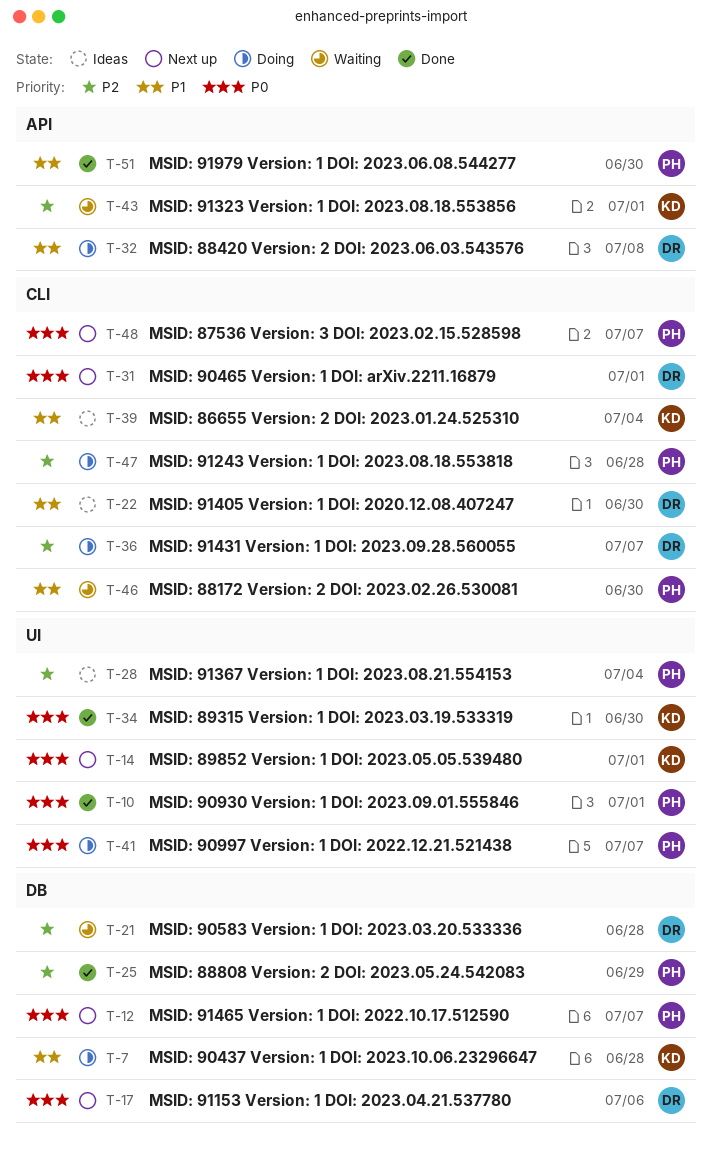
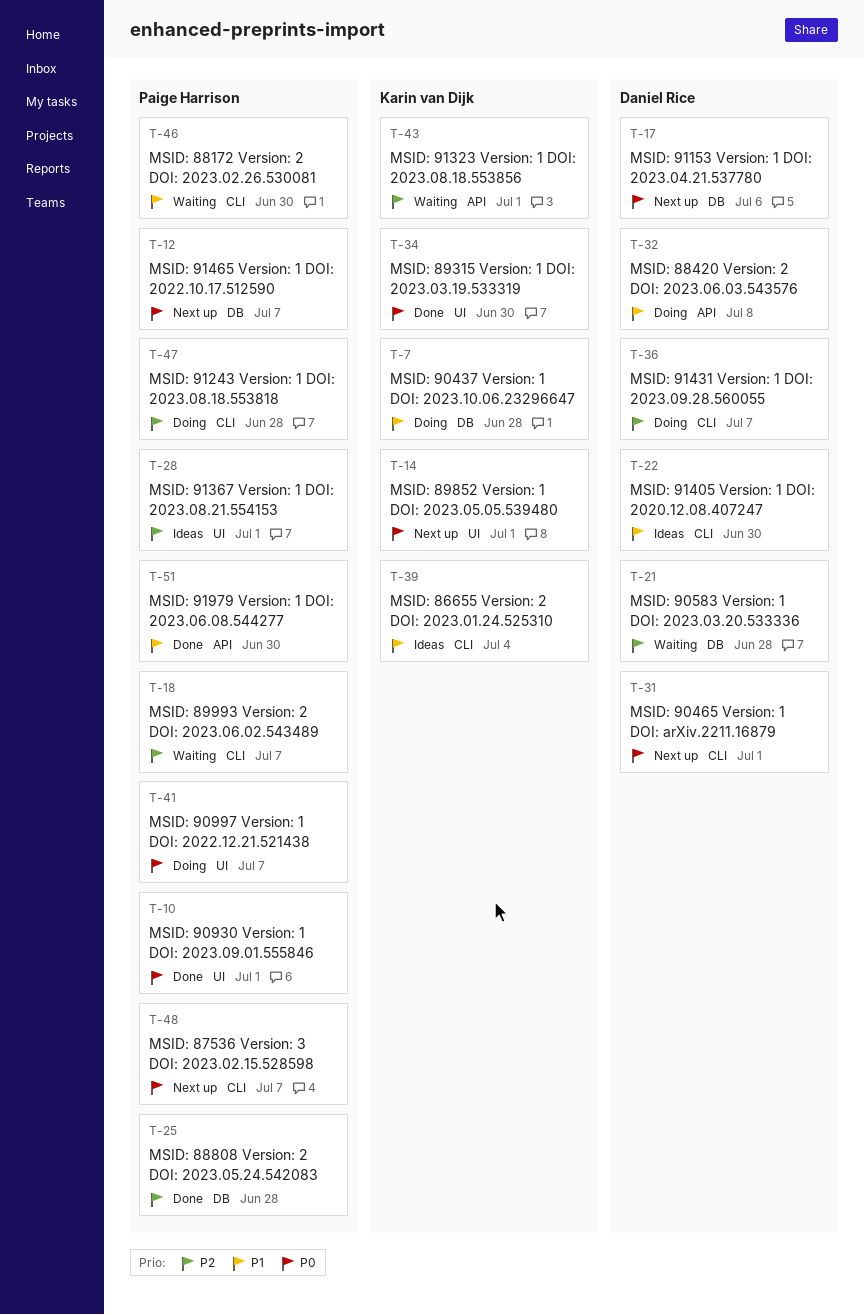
T-18: none -> present
T-25, due: Jun 29 -> Jun 28
T-28, due: Jul 4 -> Jul 1

